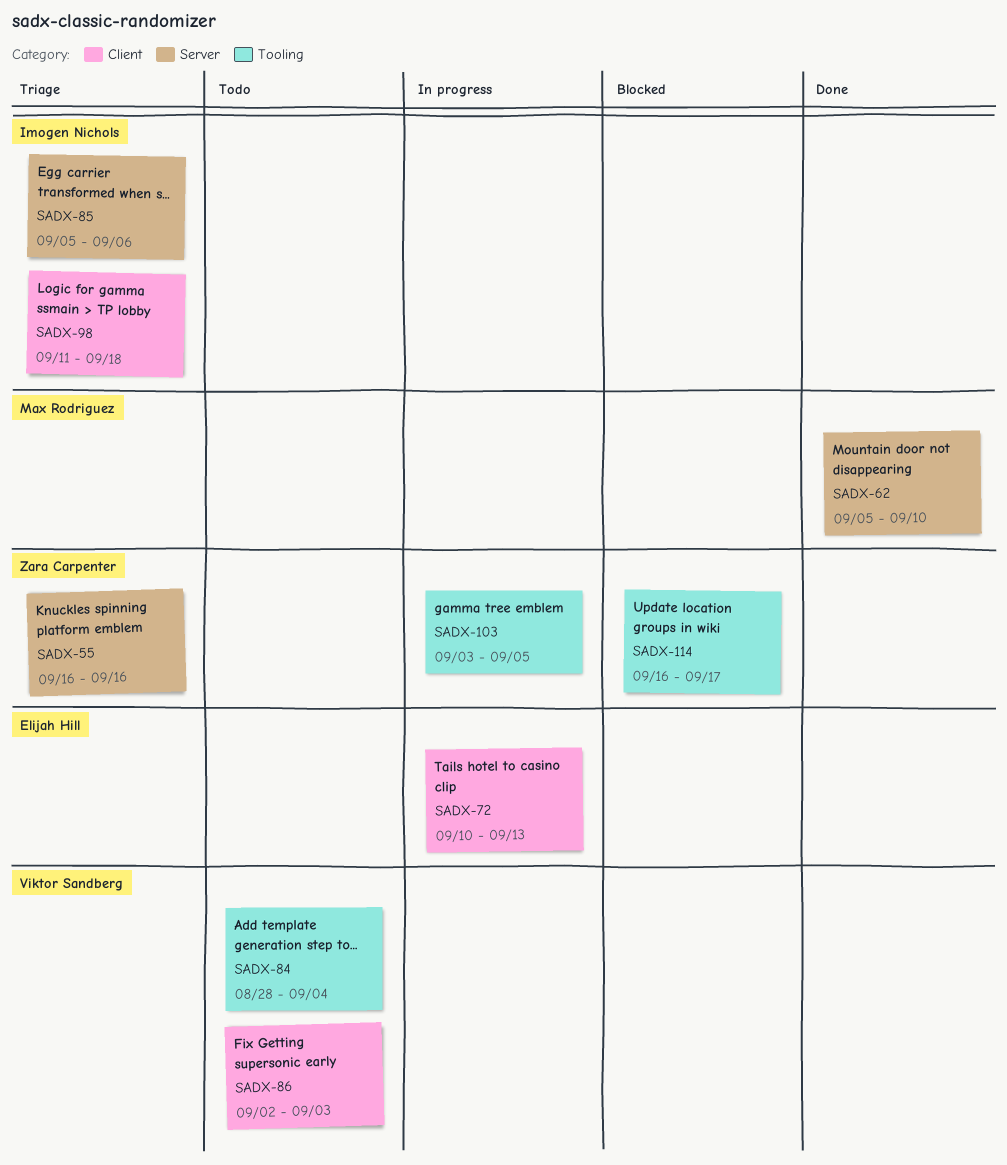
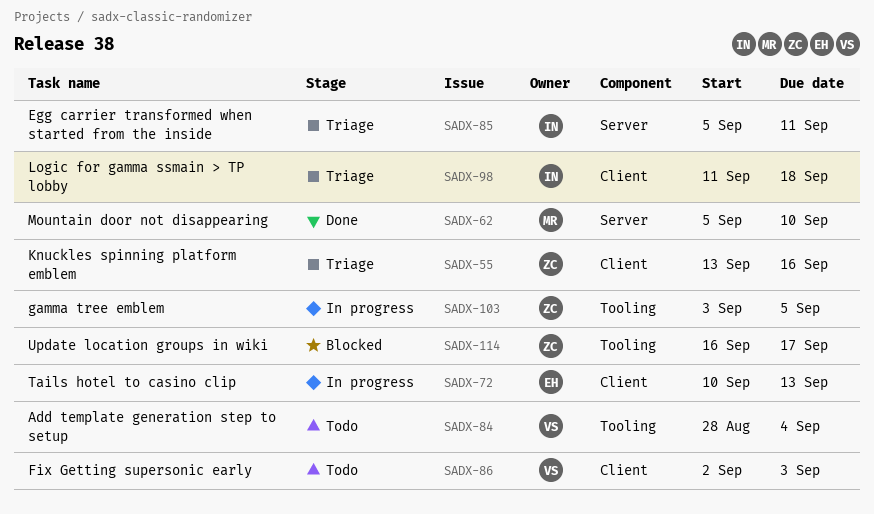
SADX-55, label: Server -> Client
SADX-55, start: Sep 16 -> Sep 13
SADX-85, due: Sep 6 -> Sep 11

